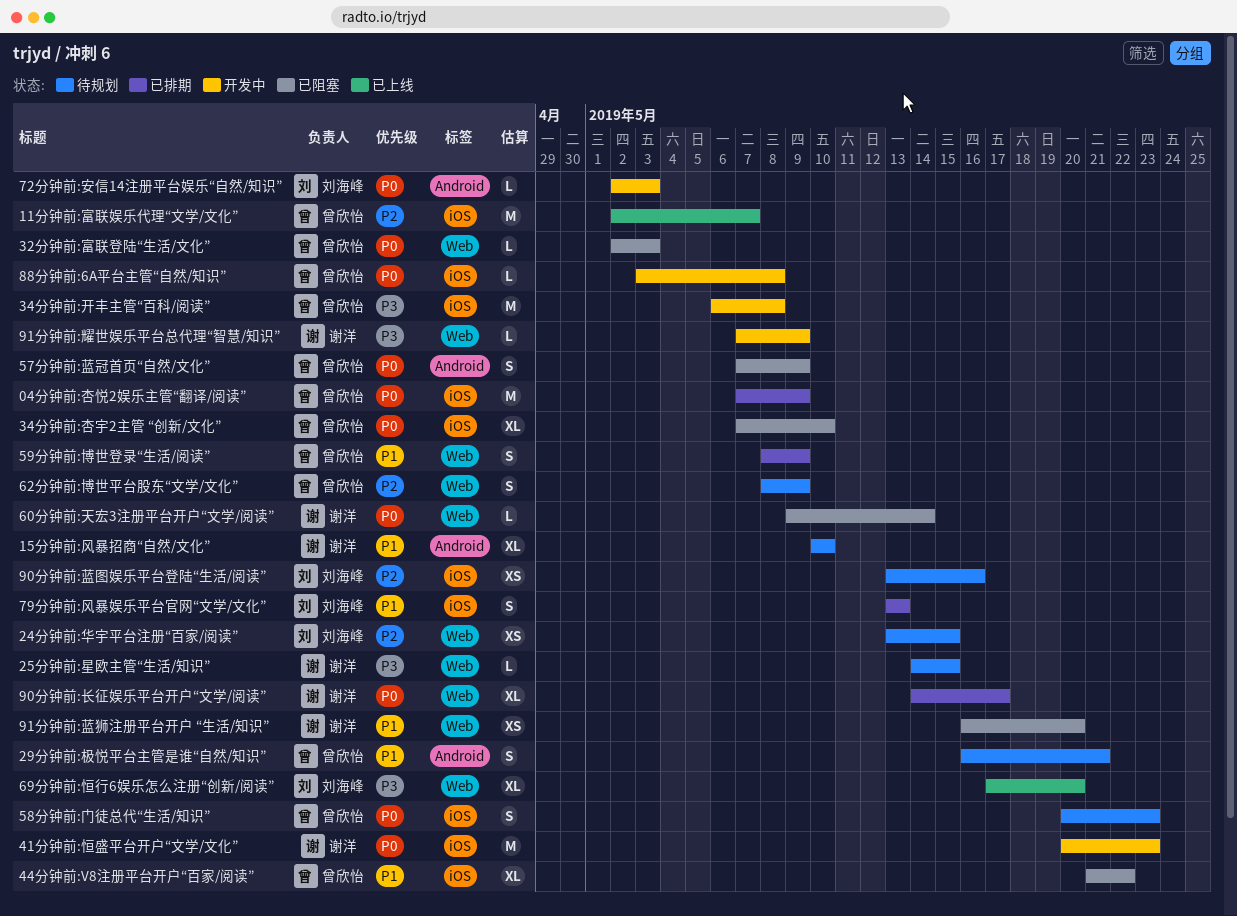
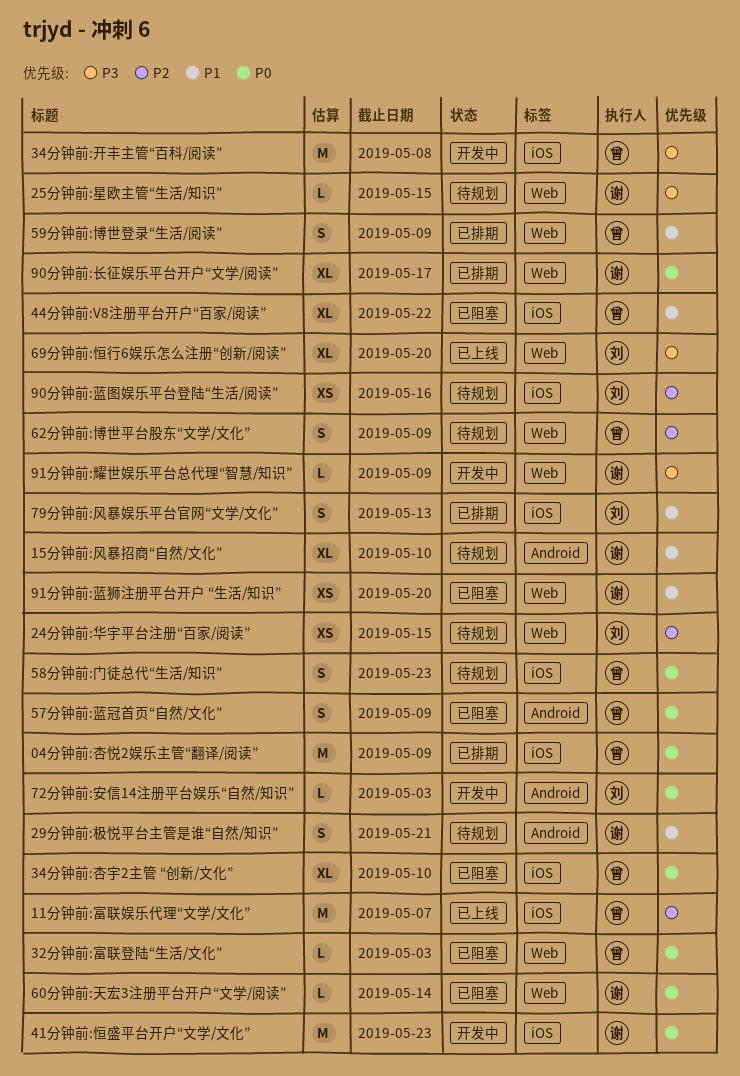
29分钟前:极悦平台主管是谁“自然/知识”, owner: 曾欣怡 -> 谢洋
88分钟前:6A平台主管“自然/知识”: present -> none

